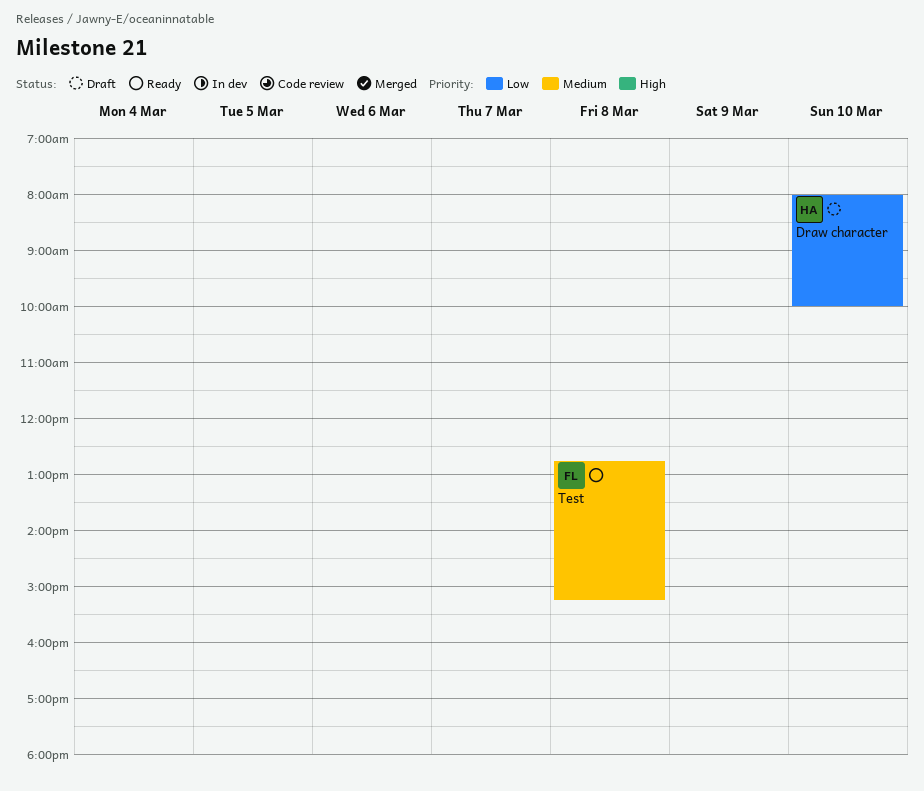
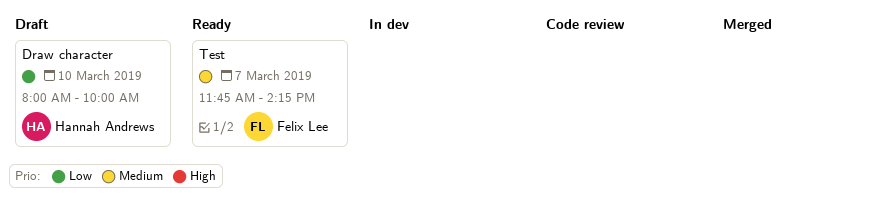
Test, day: Mar 8 -> Mar 7
Test, begins: 12:45 -> 11:45
Test, ends: 15:15 -> 14:15

